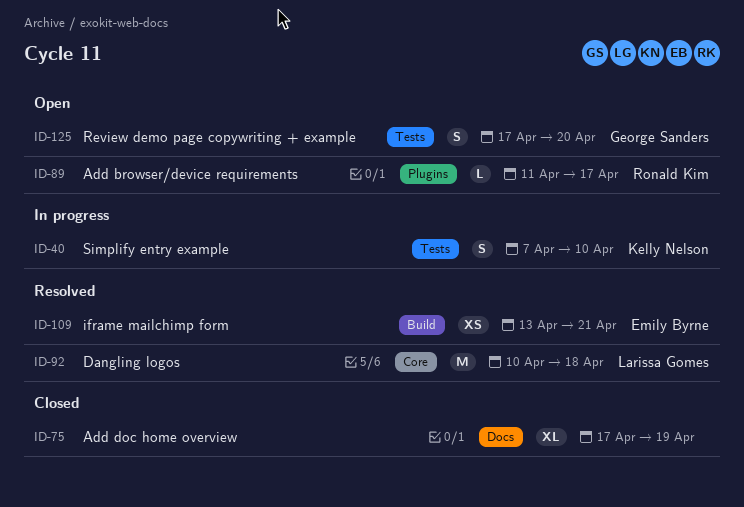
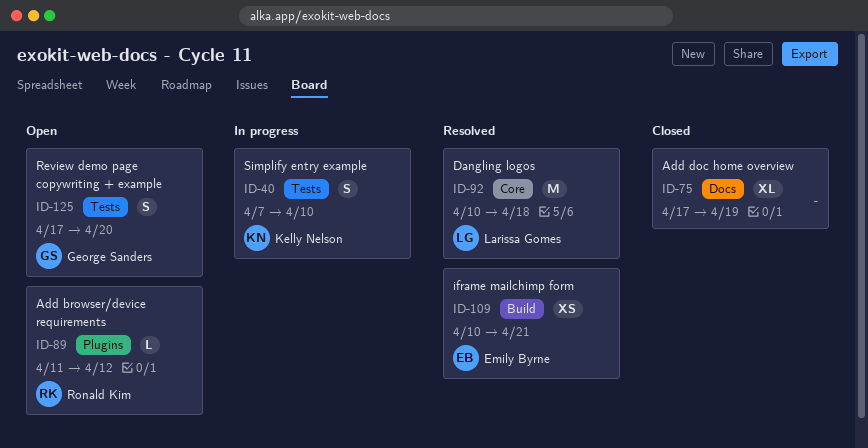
ID-89, due: Apr 17 -> Apr 12
ID-109, start: Apr 13 -> Apr 10

